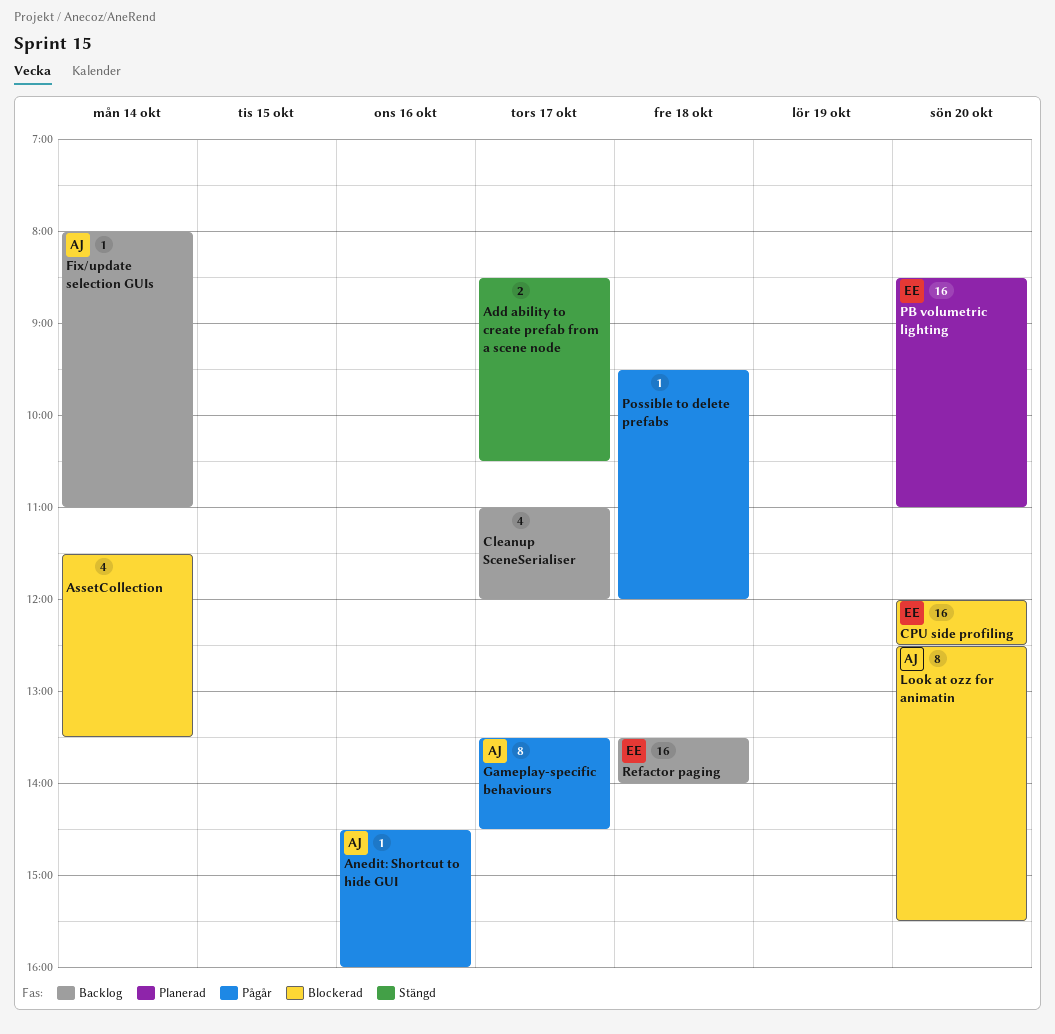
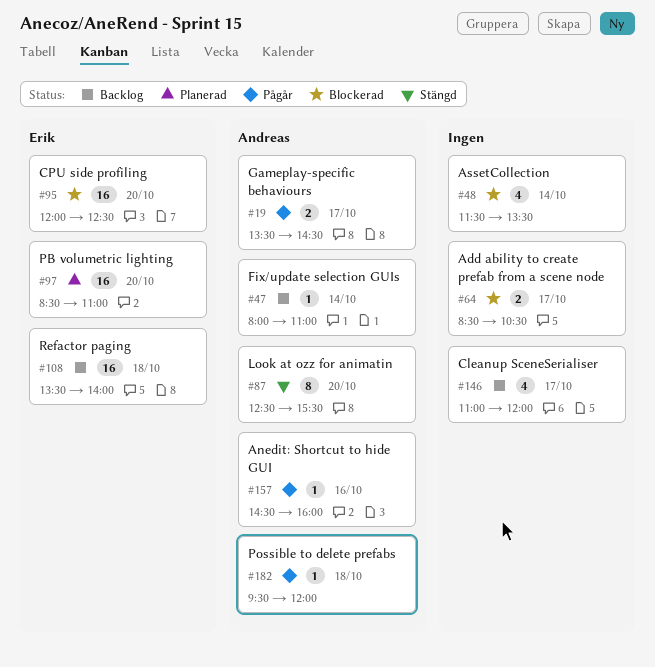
Add ability to create prefab from a scene node, status: Stängd -> Blockerad
Gameplay-specific behaviours, estimate: 8 -> 2
Look at ozz for animatin, status: Blockerad -> Stängd
Possible to delete prefabs, owner: none -> Andreas

